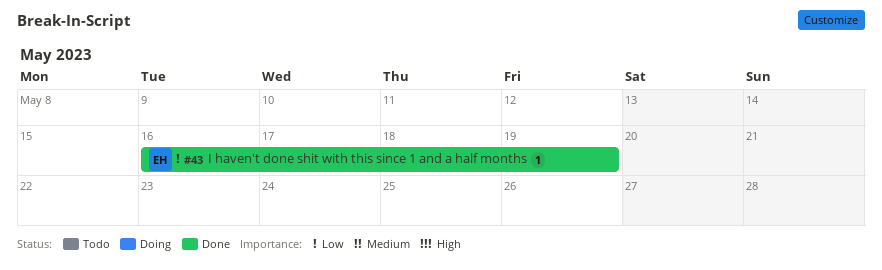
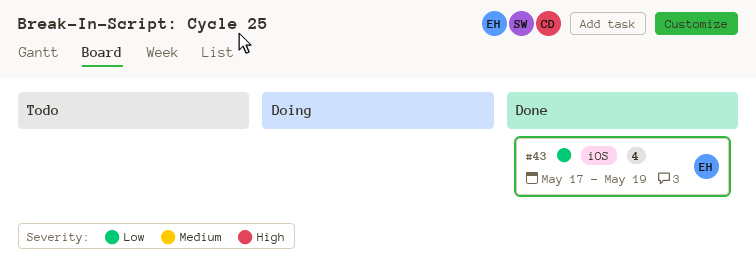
#43, estimate: 1 -> 4
#43, start: May 16 -> May 17

